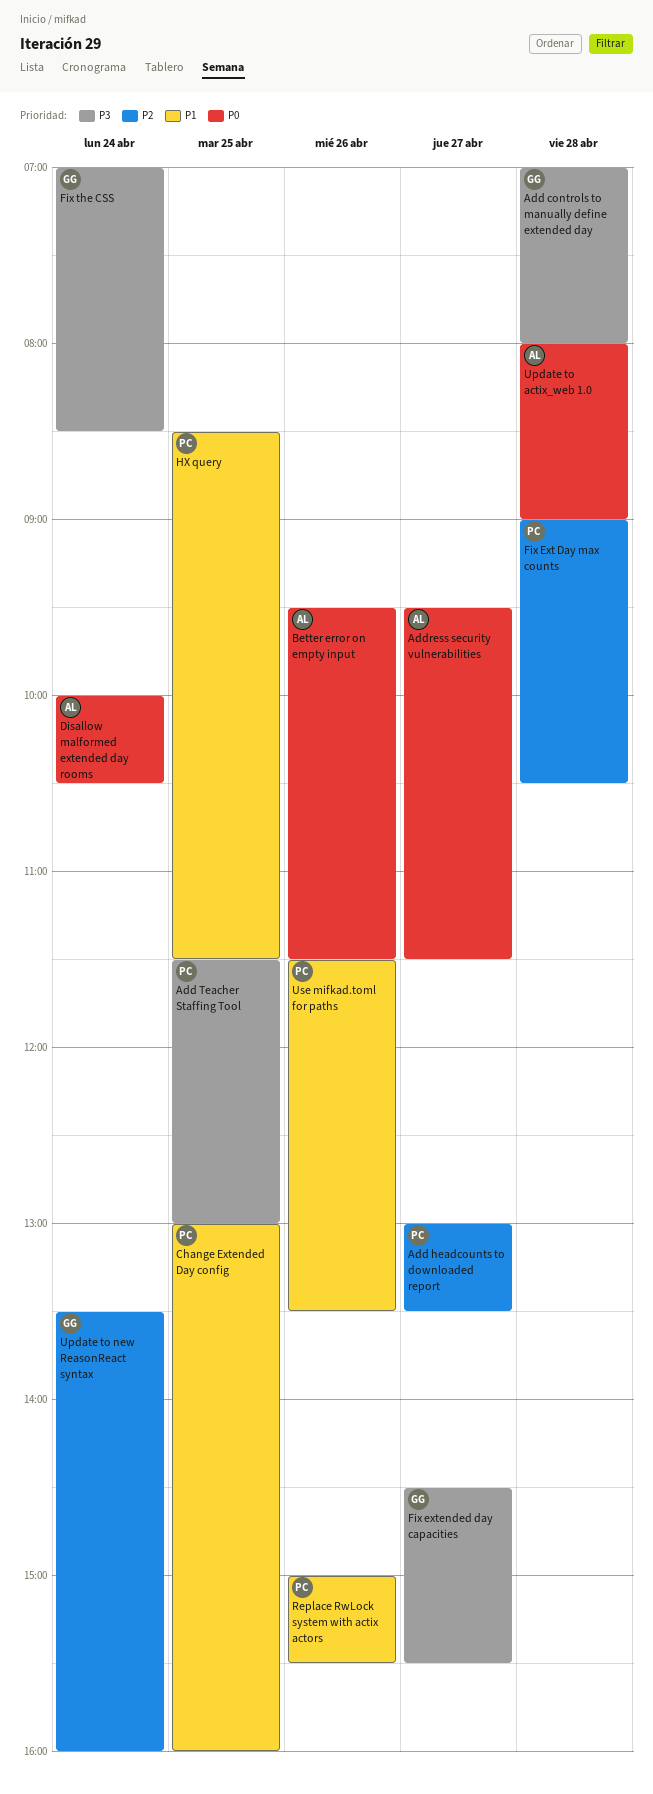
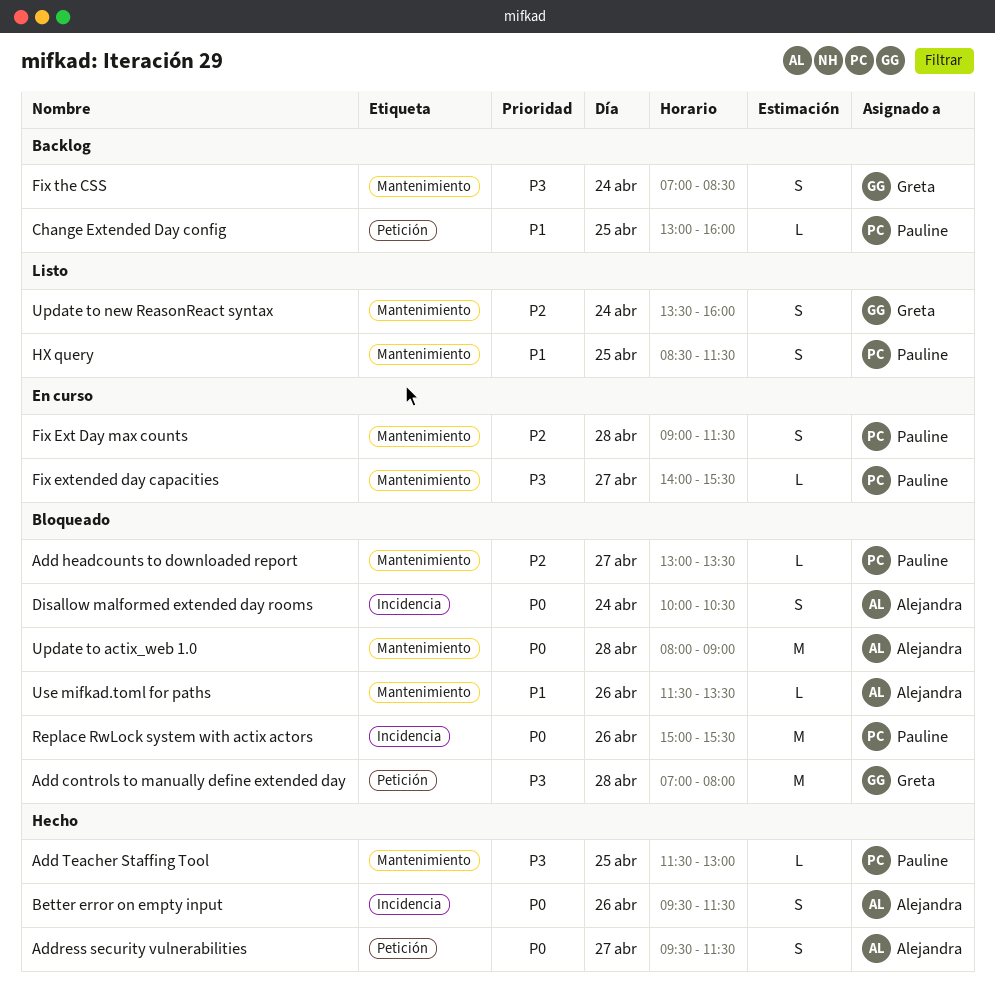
Fix Ext Day max counts, ends: 10:30 -> 11:30
Fix extended day capacities, owner: Greta -> Pauline
Fix extended day capacities, begins: 14:30 -> 14:00
Replace RwLock system with actix actors, priority: P1 -> P0
Use mifkad.toml for paths, owner: Pauline -> Alejandra

